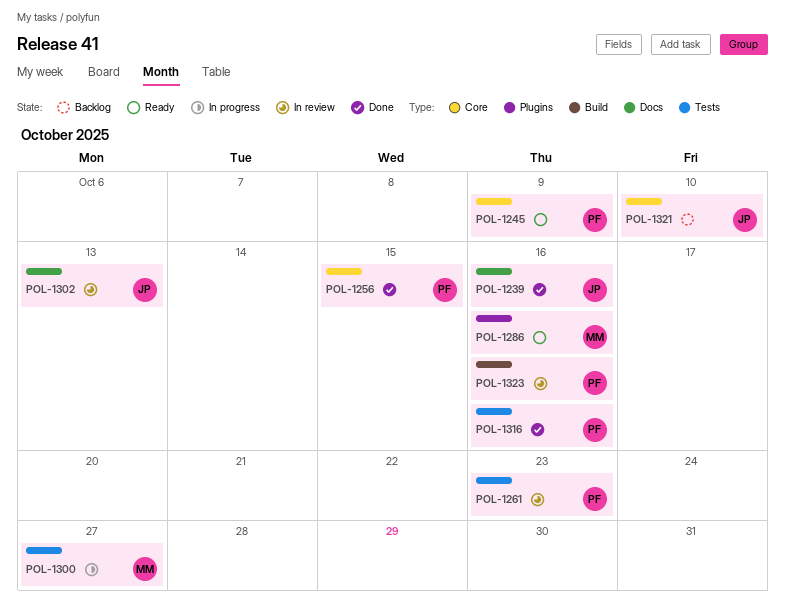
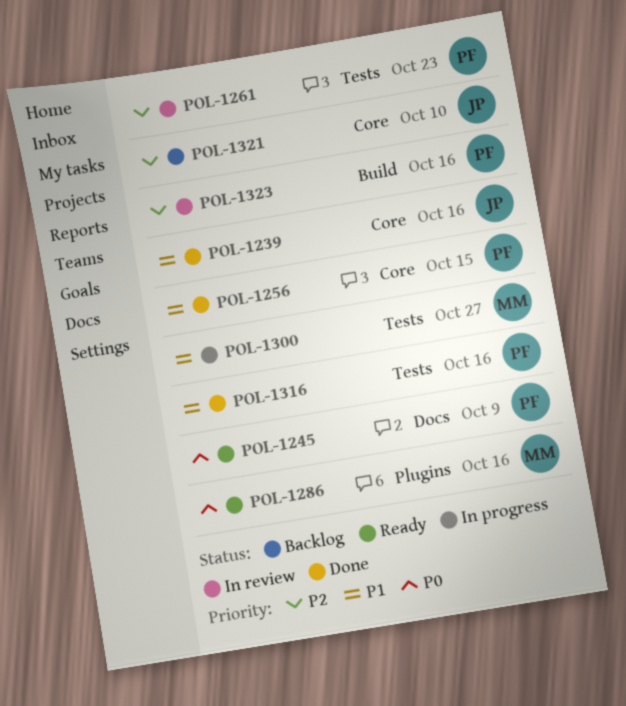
POL-1239, label: Docs -> Core
POL-1245, label: Core -> Docs
POL-1302: present -> none

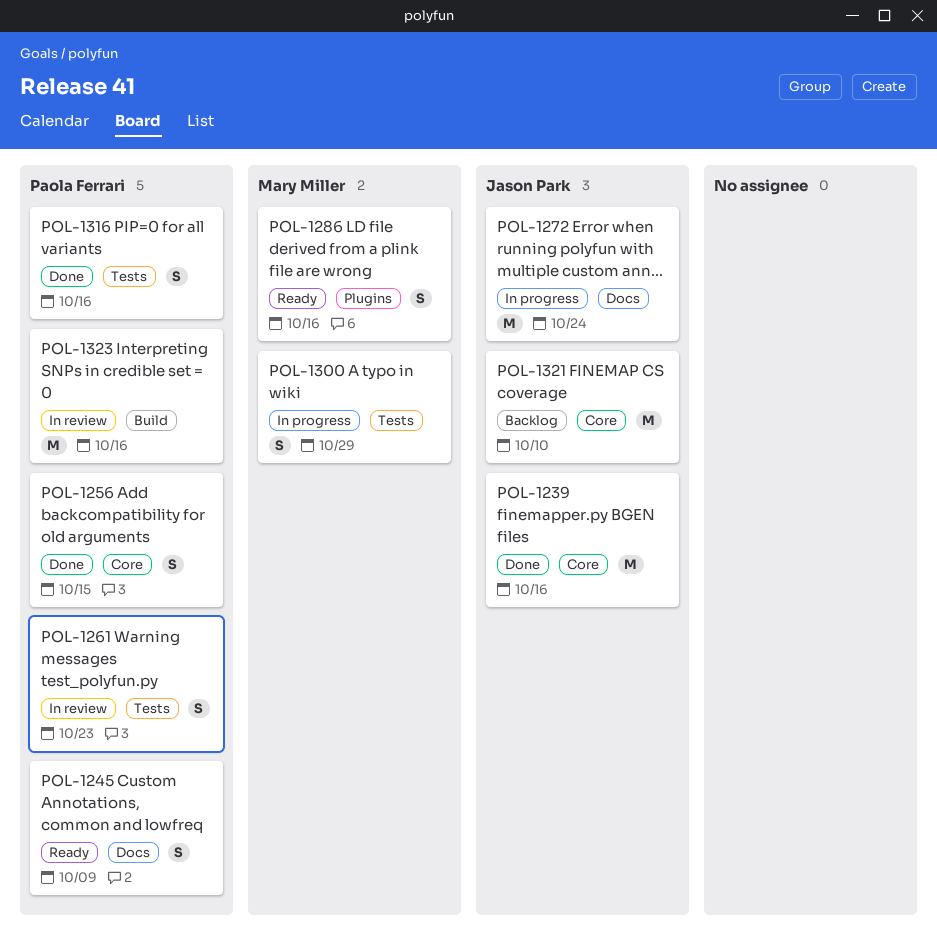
POL-1272: none -> present
POL-1300, due: Oct 27 -> Oct 29

